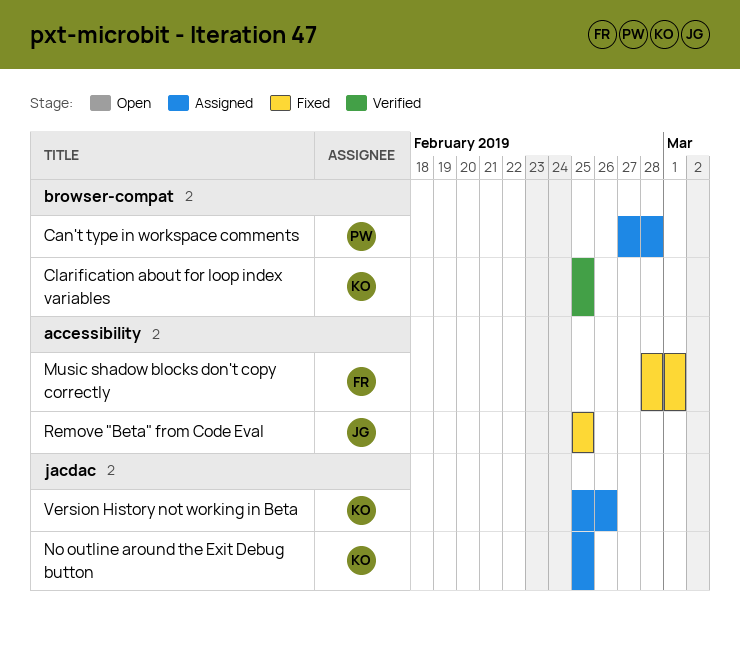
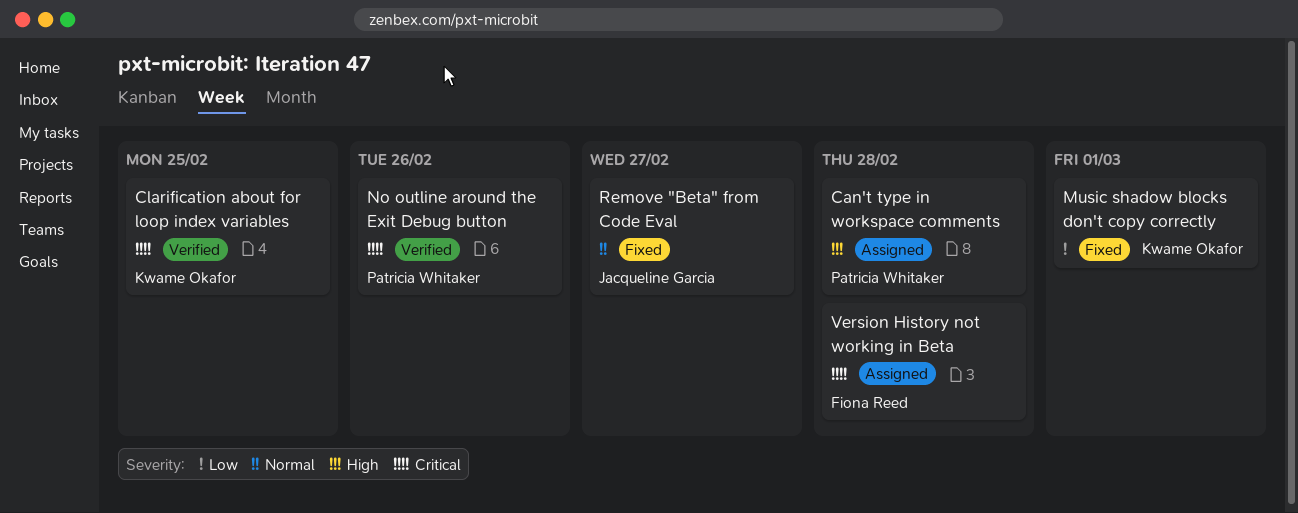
Music shadow blocks don't copy correctly, owner: Fiona Reed -> Kwame Okafor
No outline around the Exit Debug button, status: Assigned -> Verified
No outline around the Exit Debug button, owner: Kwame Okafor -> Patricia Whitaker
No outline around the Exit Debug button, due: Feb 25 -> Feb 26
Remove "Beta" from Code Eval, due: Feb 25 -> Feb 27
Version History not working in Beta, owner: Kwame Okafor -> Fiona Reed
Version History not working in Beta, due: Feb 26 -> Feb 28

